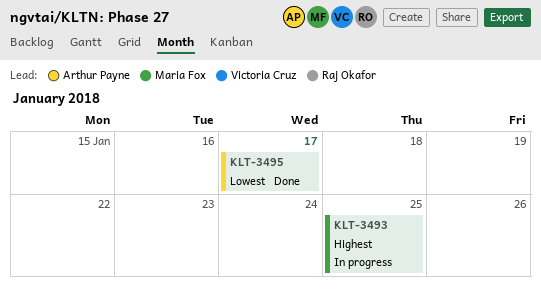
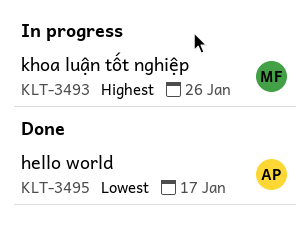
KLT-3493, due: Jan 25 -> Jan 26

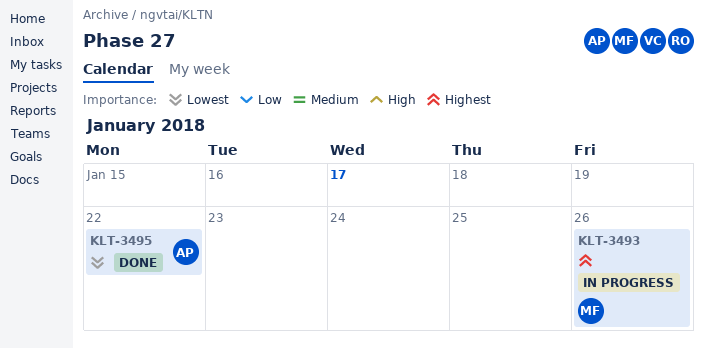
KLT-3495, due: Jan 17 -> Jan 22

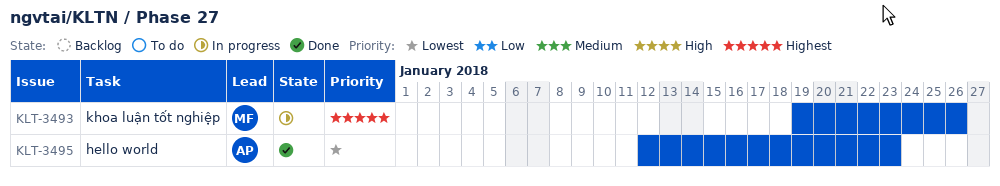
KLT-3495, due: Jan 22 -> Jan 23

